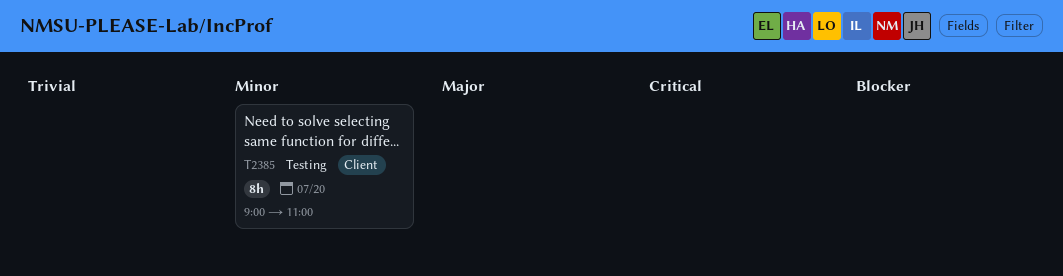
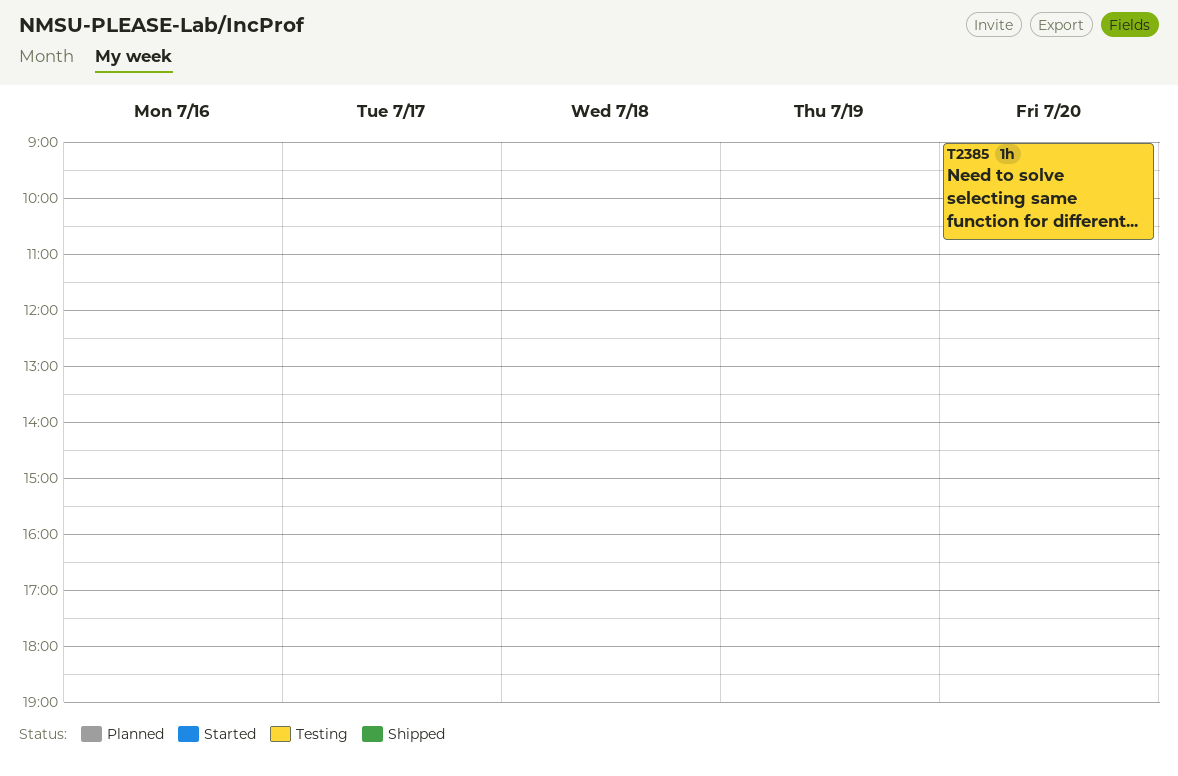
T2385, estimate: 8h -> 1h
T2385, ends: 11:00 -> 10:45

